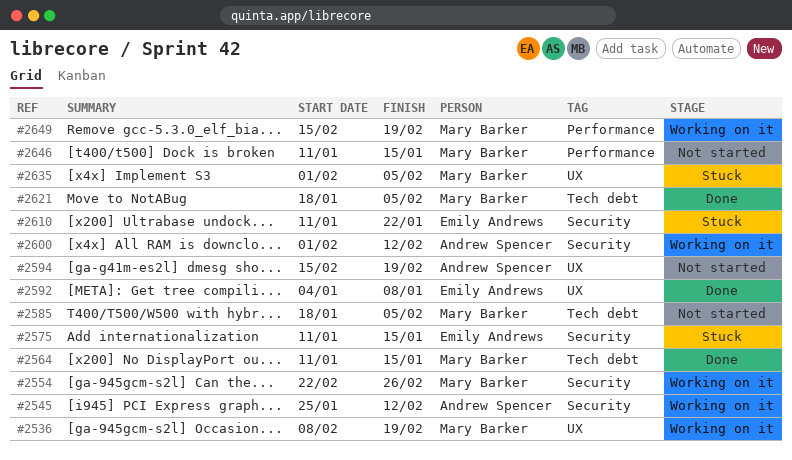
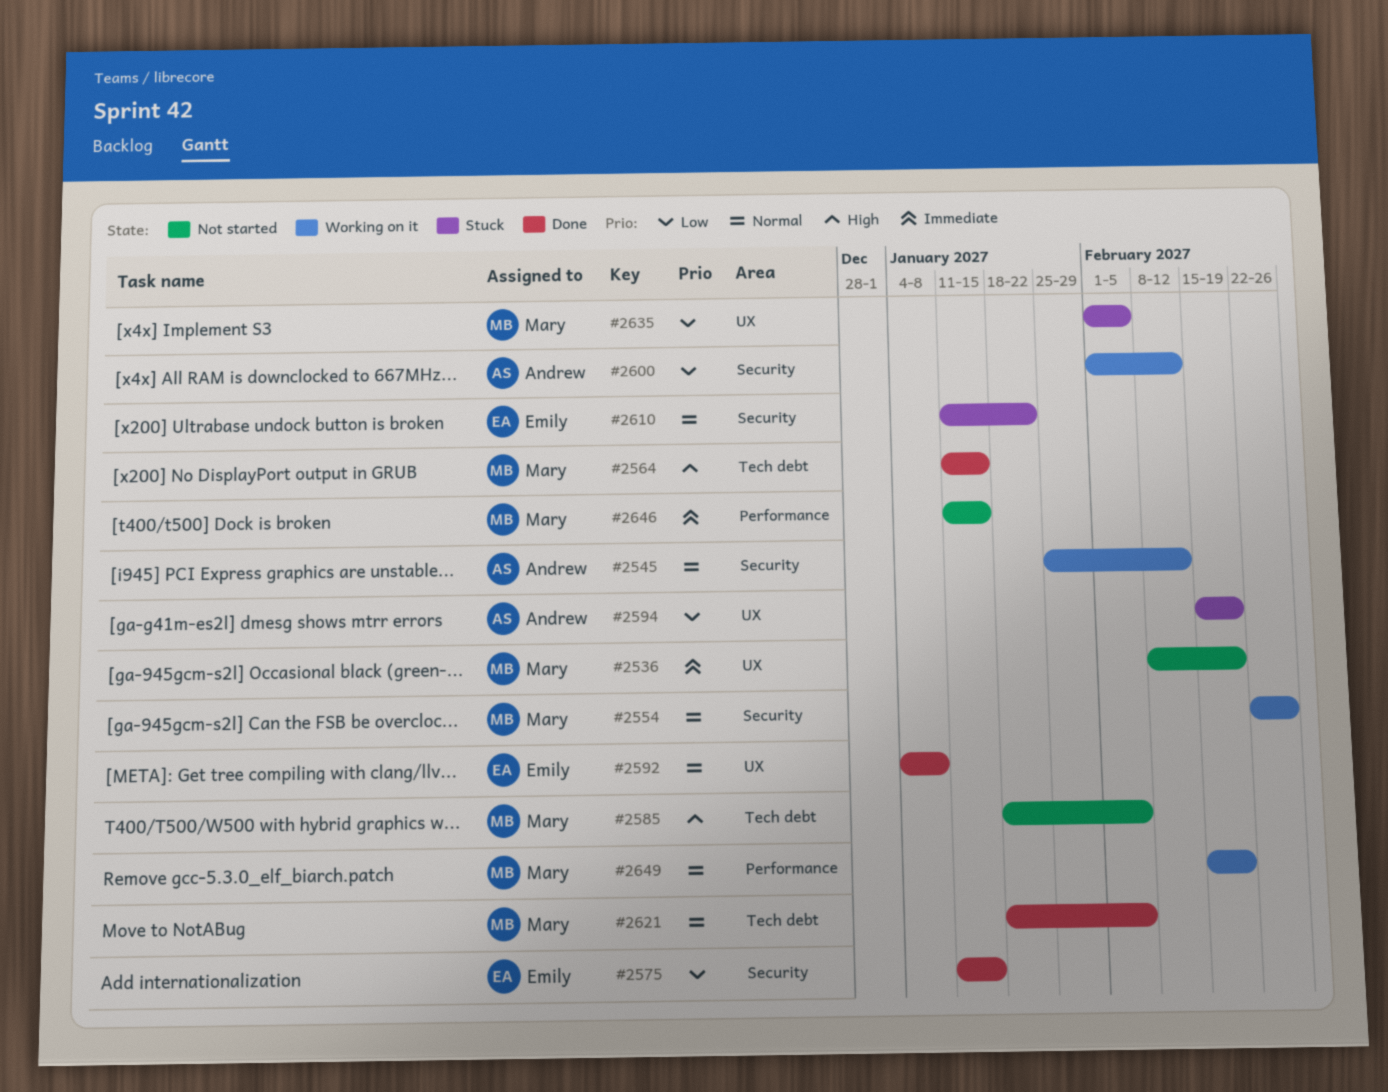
#2536, status: Working on it -> Not started
#2575, status: Stuck -> Done
#2594, status: Not started -> Stuck

